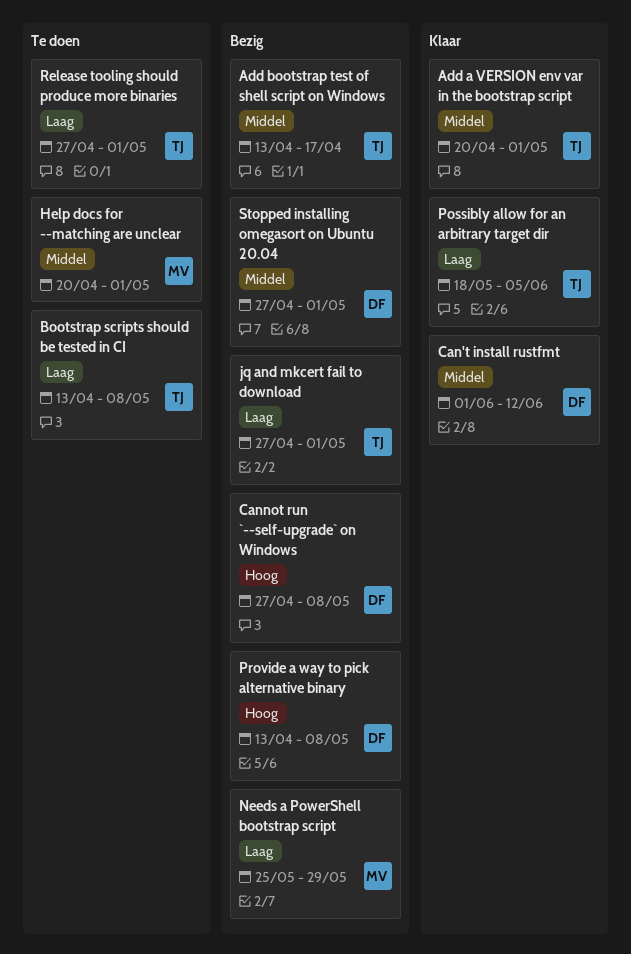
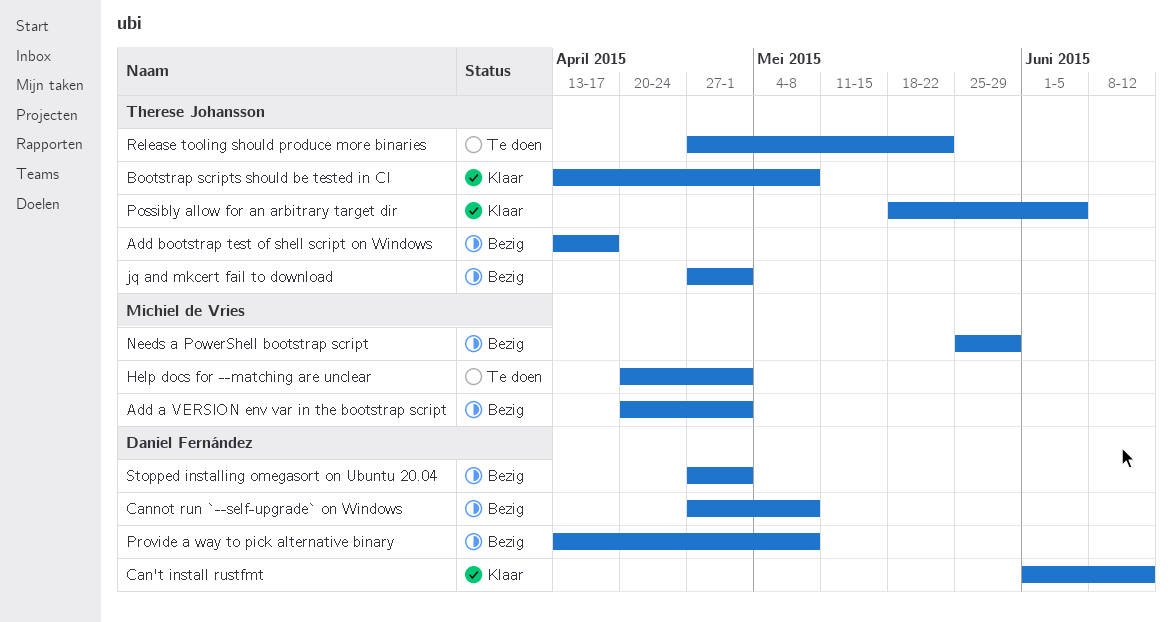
Add a VERSION env var in the bootstrap script, status: Klaar -> Bezig
Add a VERSION env var in the bootstrap script, owner: Therese Johansson -> Michiel de Vries
Bootstrap scripts should be tested in CI, status: Te doen -> Klaar
Release tooling should produce more binaries, due: May 1 -> May 22

